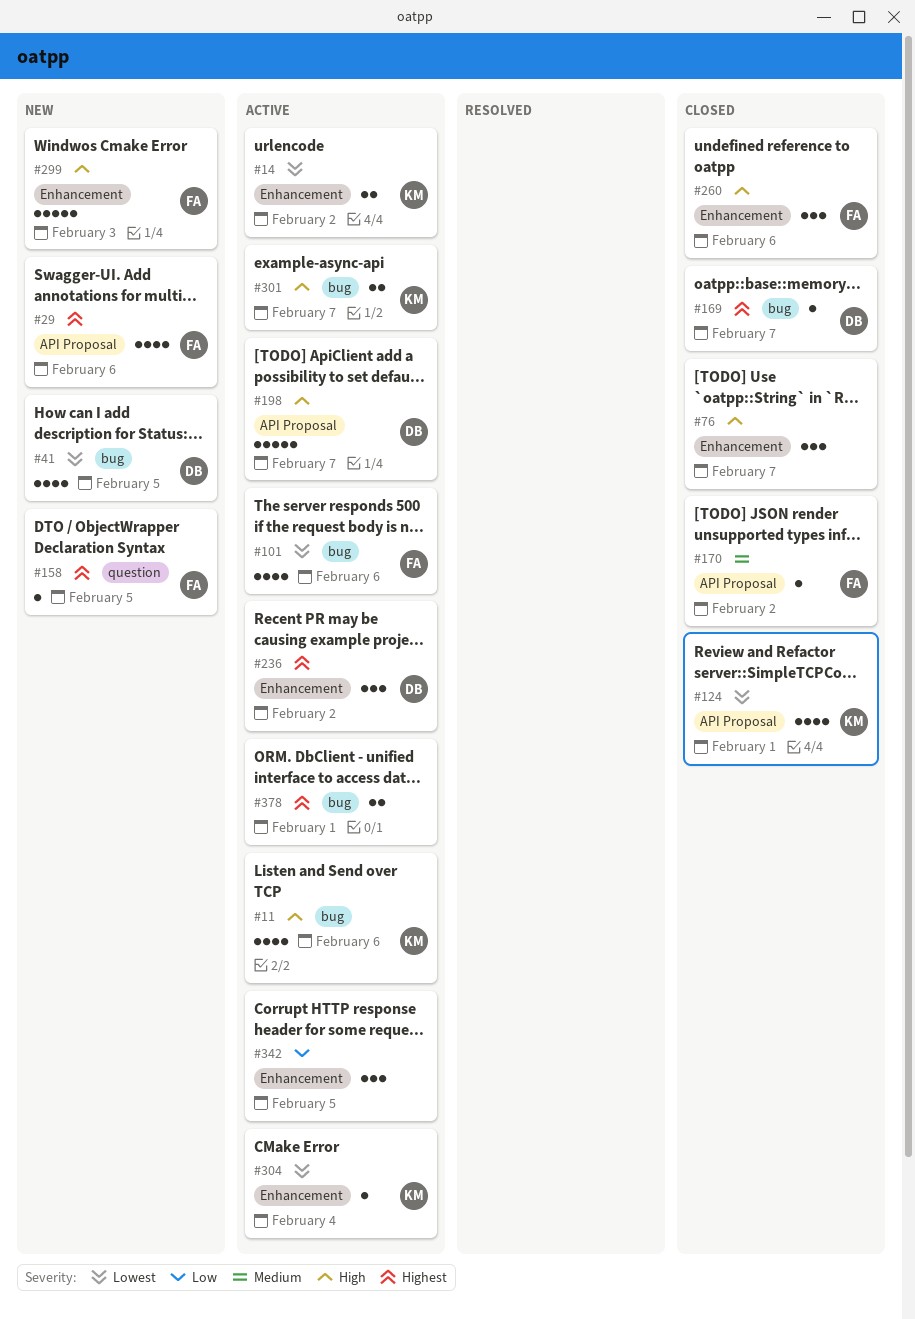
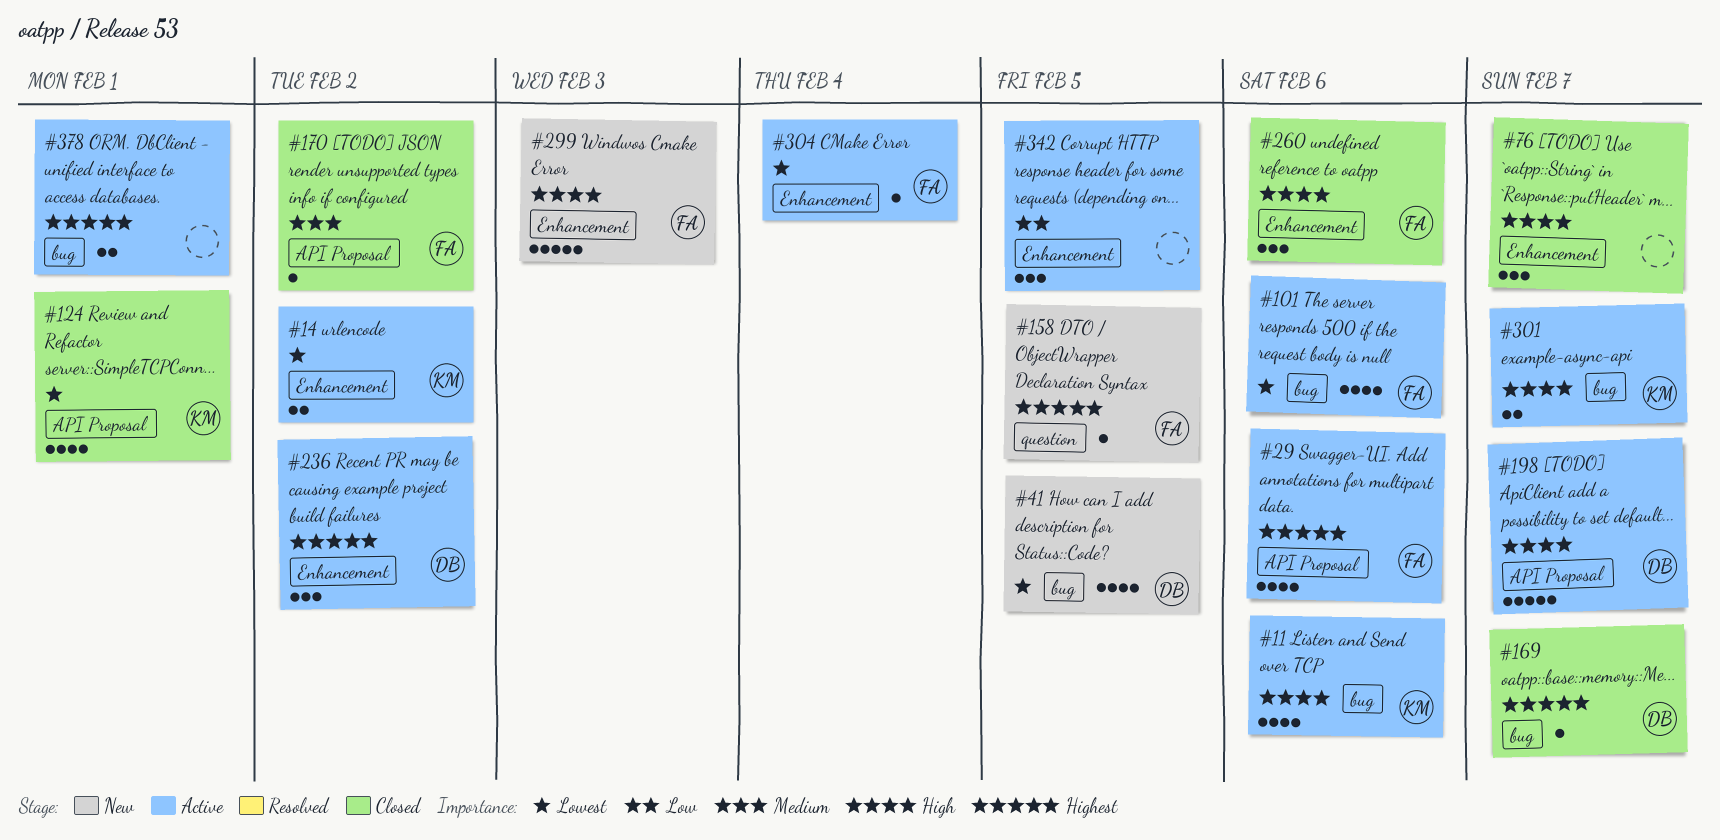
#29, status: New -> Active
#304, owner: KM -> FA

